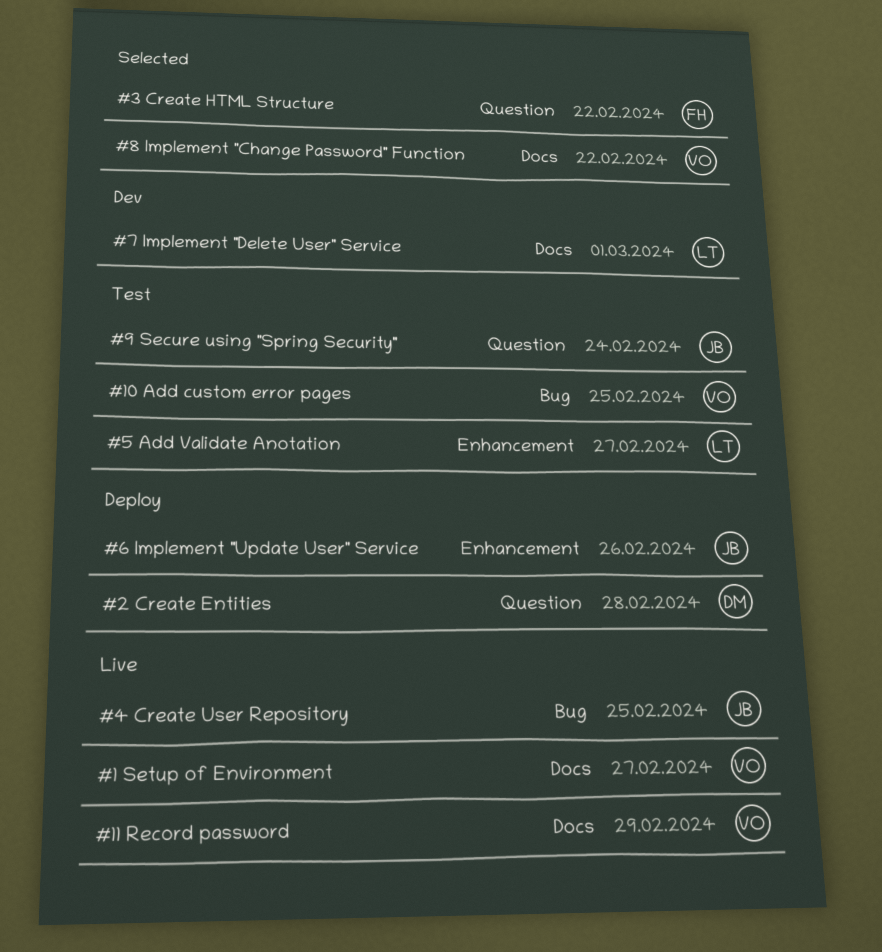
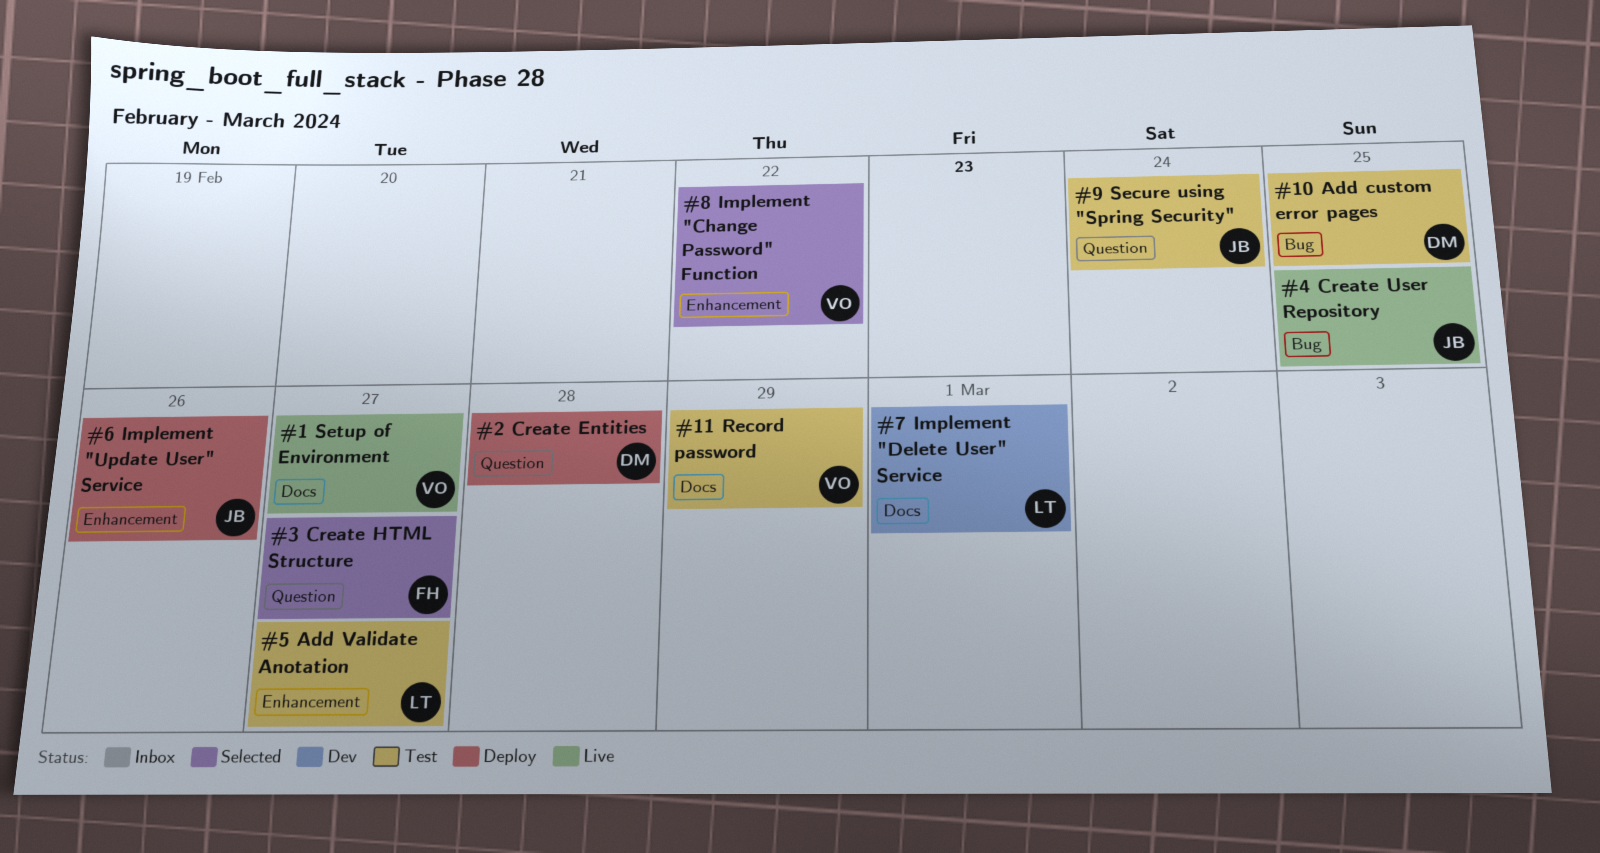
#10 Add custom error pages, owner: VO -> DM
#11 Record password, status: Live -> Test
#3 Create HTML Structure, due: Feb 22 -> Feb 27
#8 Implement "Change Password" Function, label: Docs -> Enhancement

